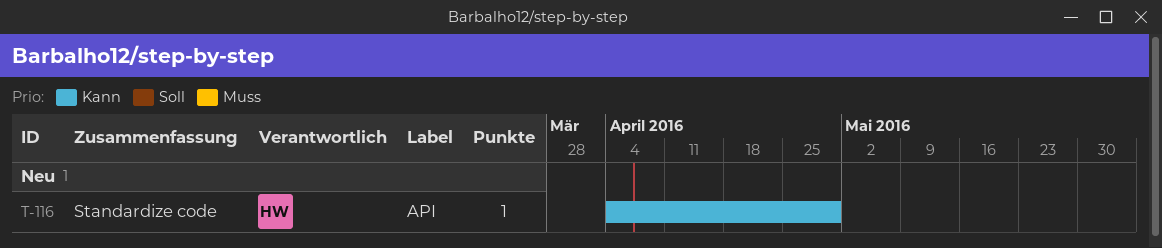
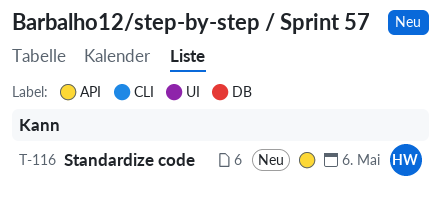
T-116, due: Apr 29 -> May 6

